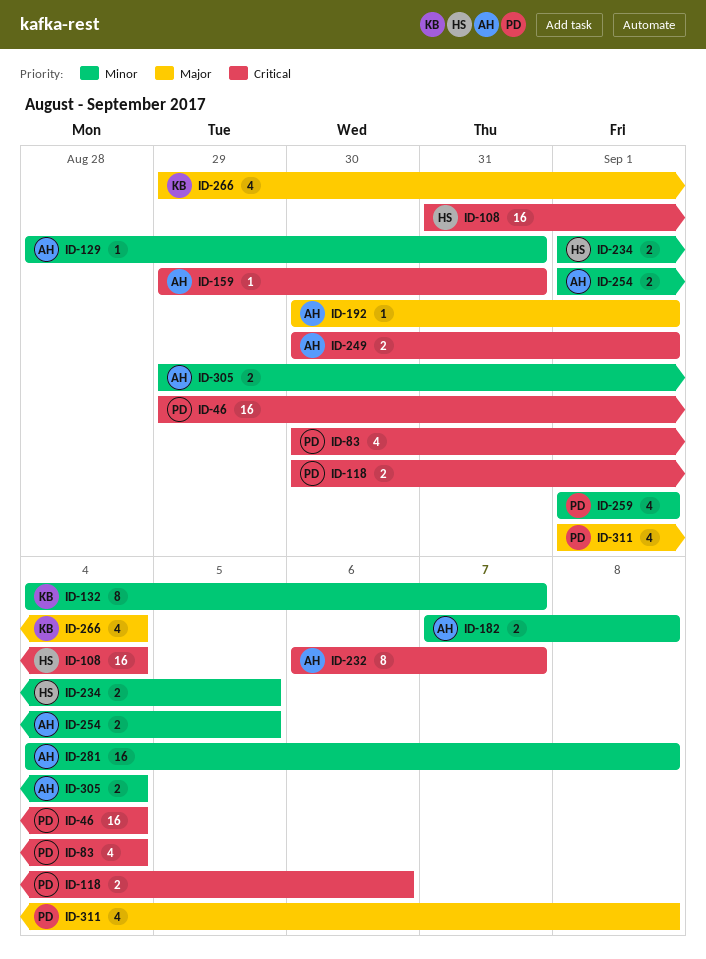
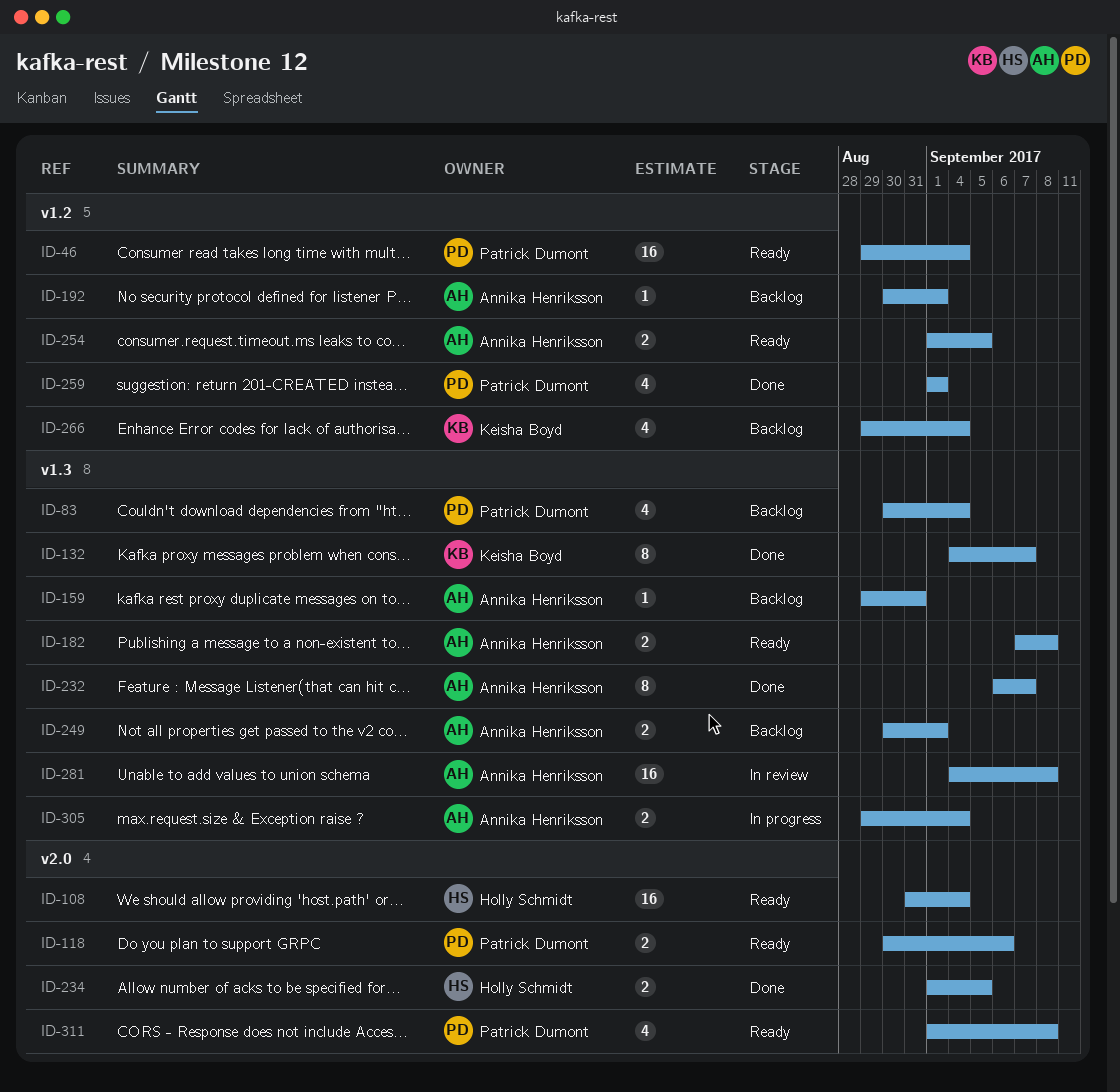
ID-129: present -> none

